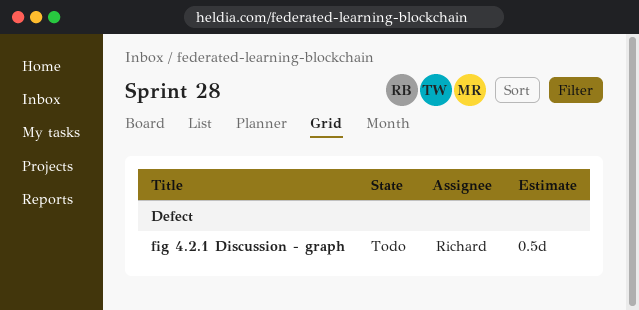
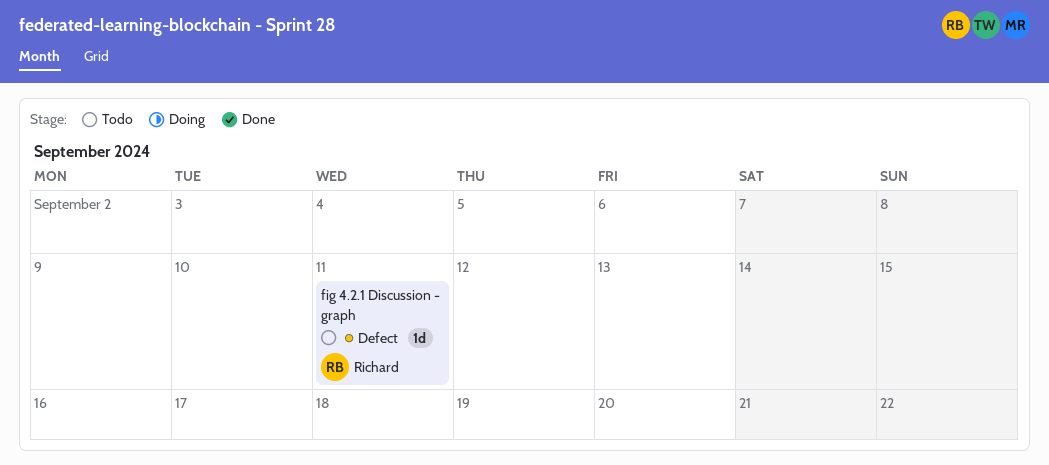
fig 4.2.1 Discussion - graph, estimate: 0.5d -> 1d

